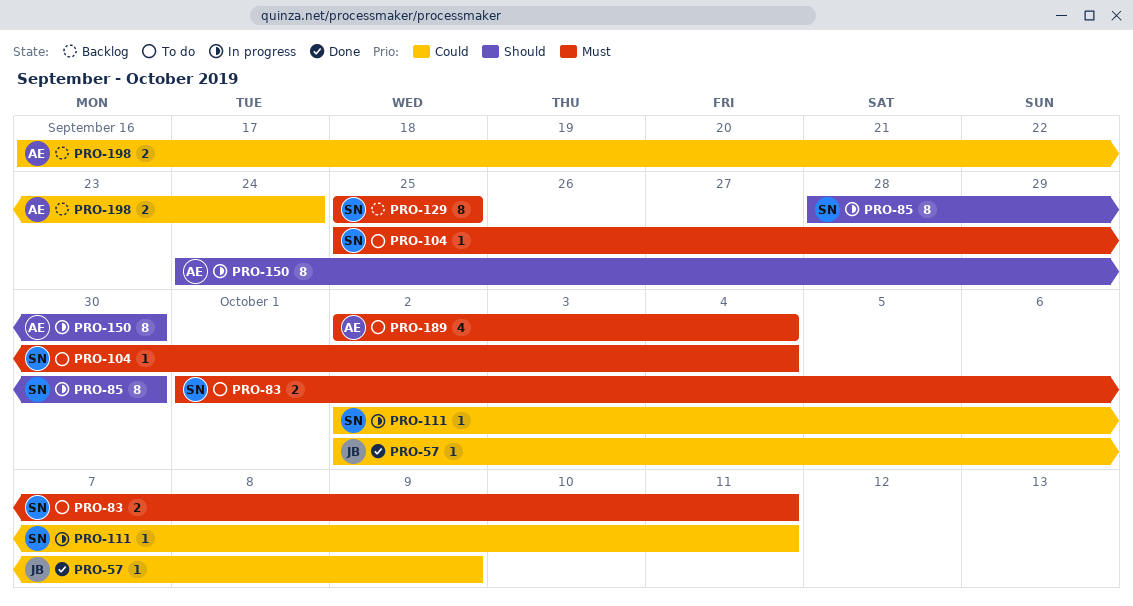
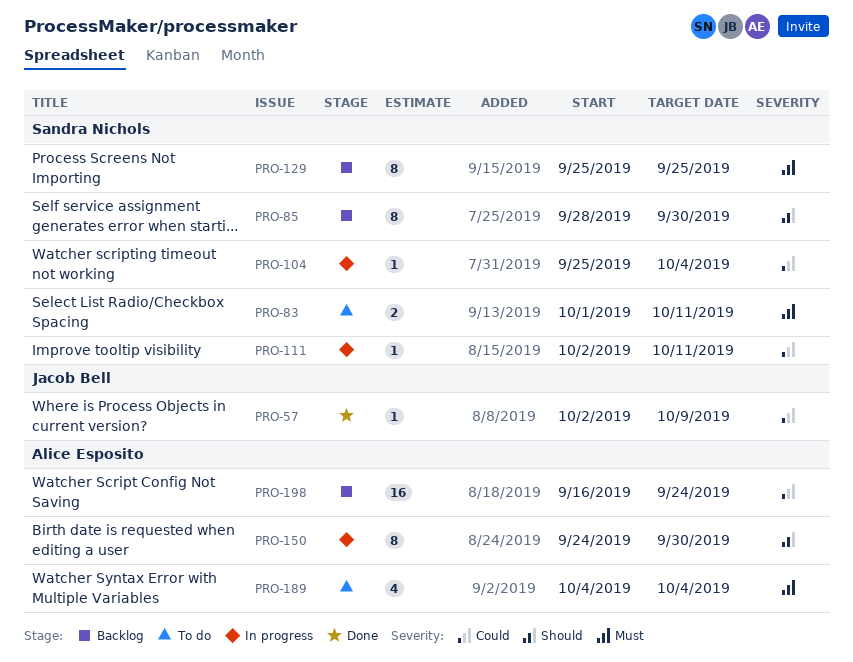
PRO-85, status: In progress -> Backlog
PRO-104, status: To do -> In progress
PRO-104, priority: Must -> Could
PRO-189, start: Oct 2 -> Oct 4
PRO-198, estimate: 2 -> 16

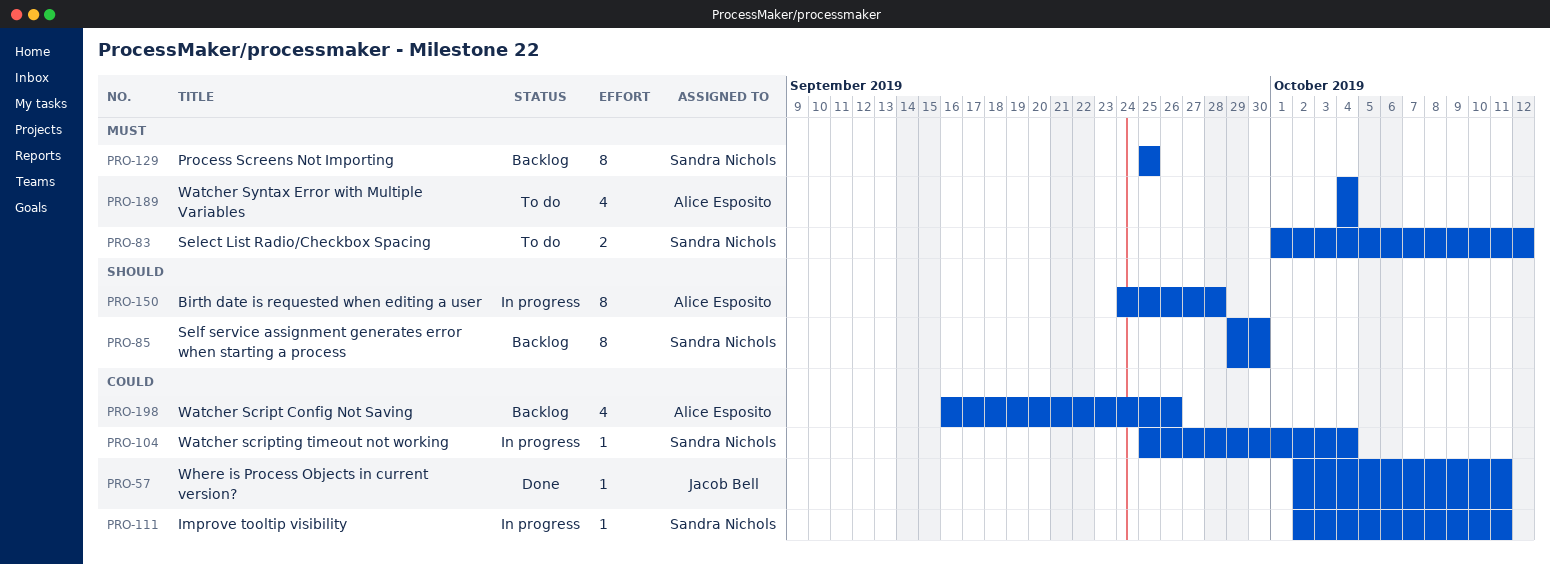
PRO-57, due: Oct 9 -> Oct 11
PRO-83, due: Oct 11 -> Oct 12
PRO-85, start: Sep 28 -> Sep 29
PRO-150, due: Sep 30 -> Sep 28
PRO-198, estimate: 16 -> 4
PRO-198, due: Sep 24 -> Sep 26

